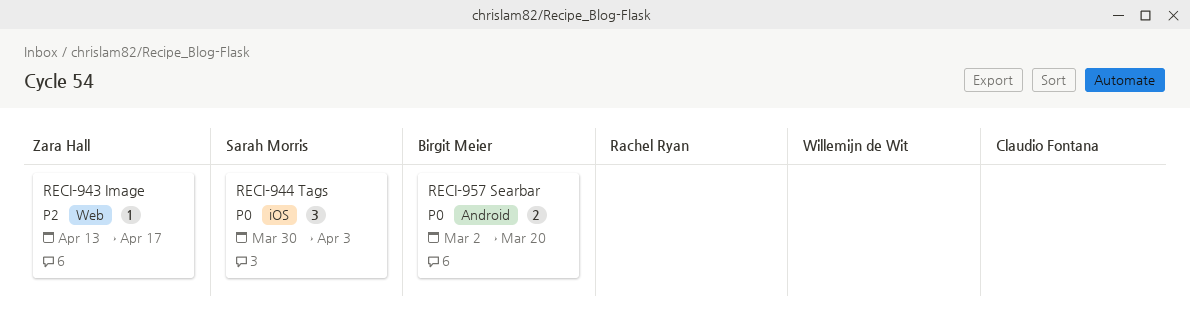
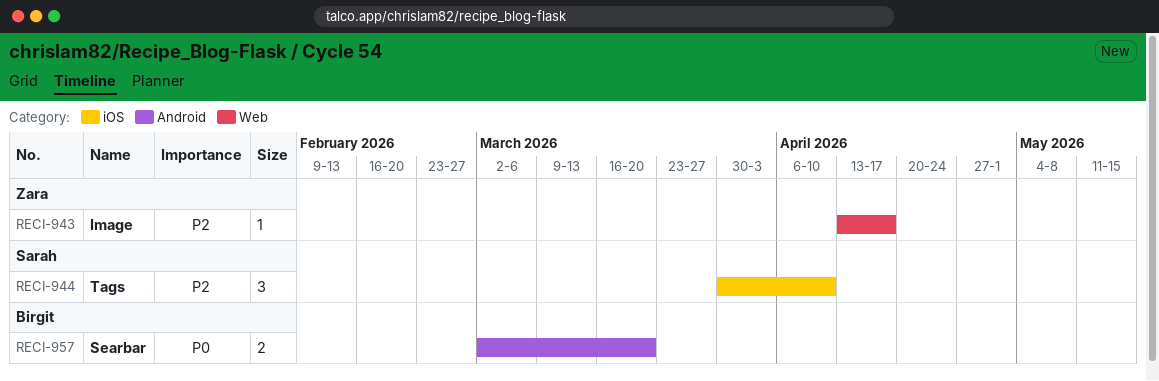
RECI-944, priority: P0 -> P2
RECI-944, due: Apr 3 -> Apr 10

